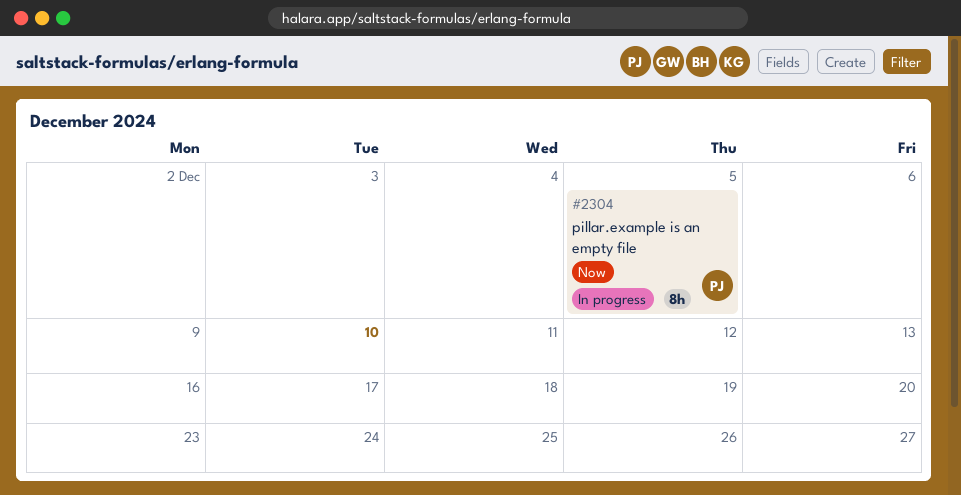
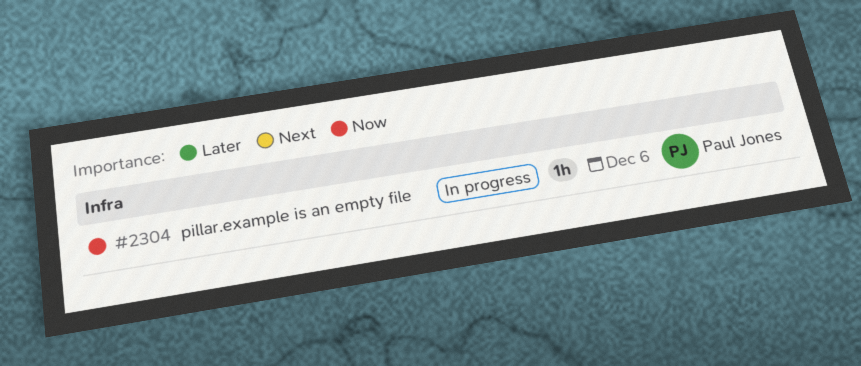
#2304, estimate: 8h -> 1h
#2304, due: Dec 5 -> Dec 6

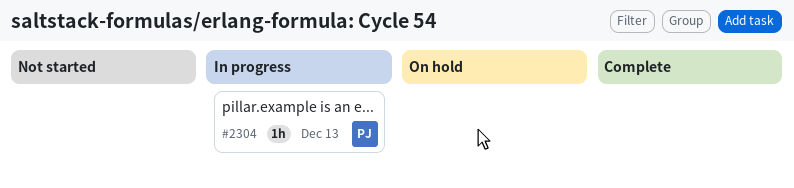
#2304, due: Dec 6 -> Dec 13

